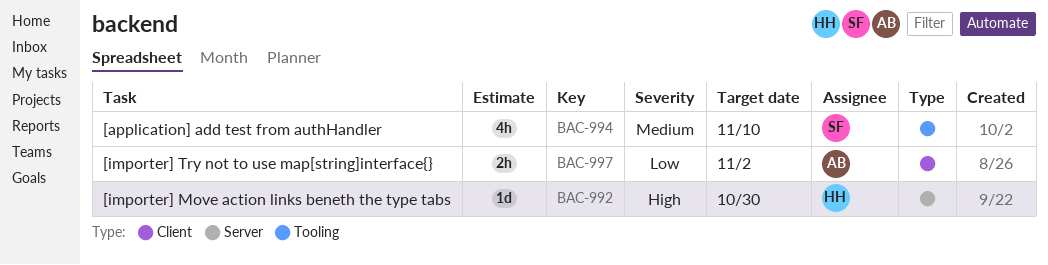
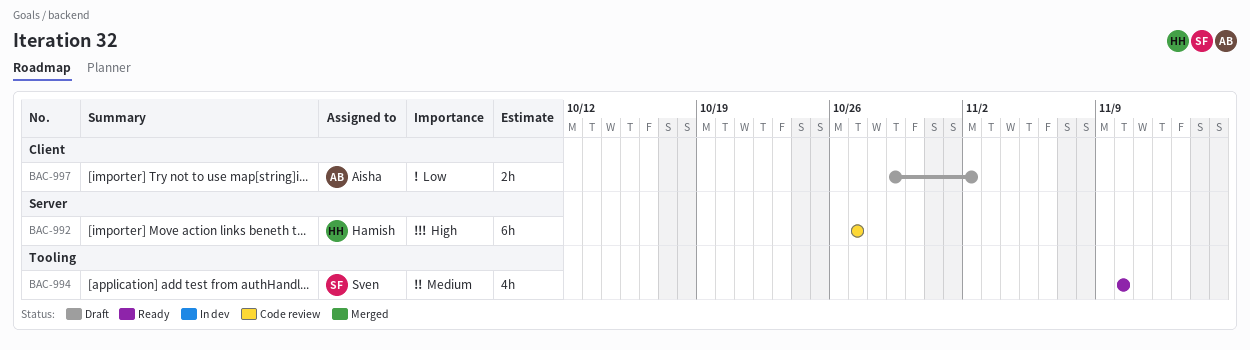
BAC-992, estimate: 1d -> 6h
BAC-992, due: Oct 30 -> Oct 27

